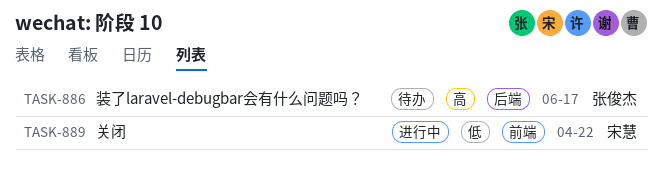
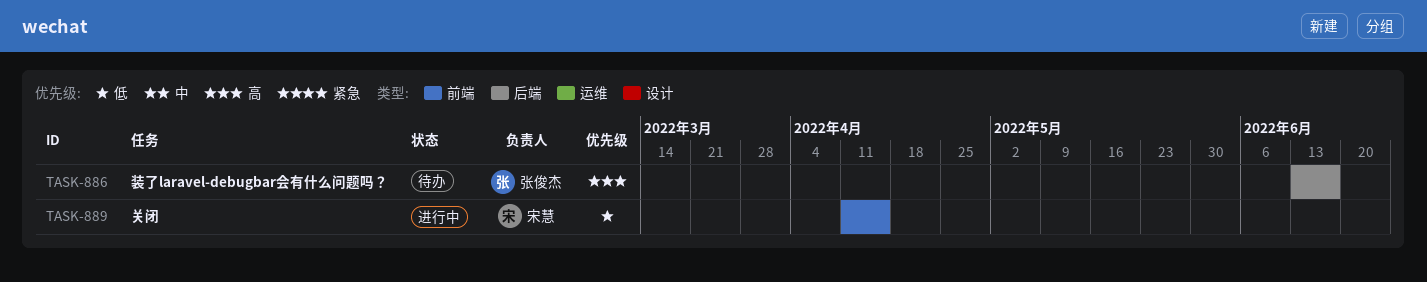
TASK-889, due: Apr 22 -> Apr 15

